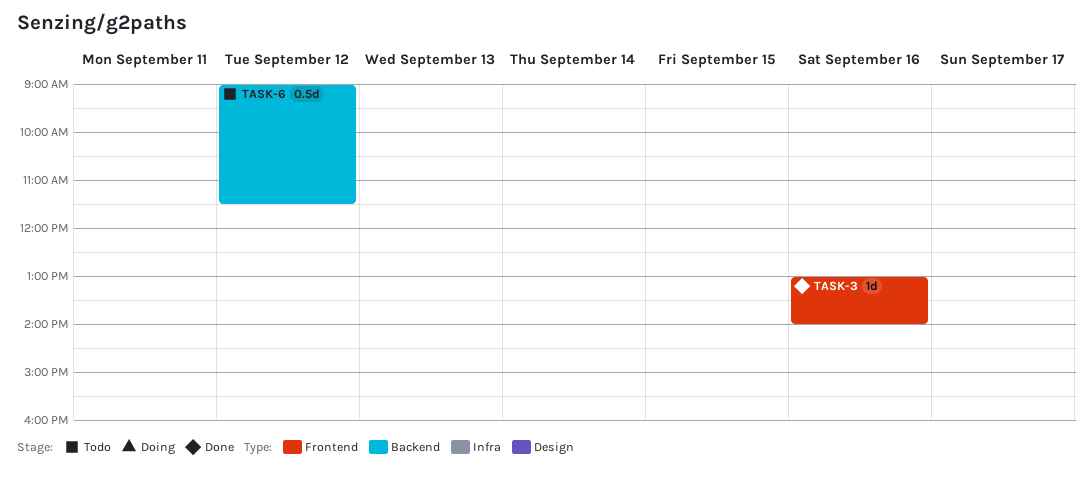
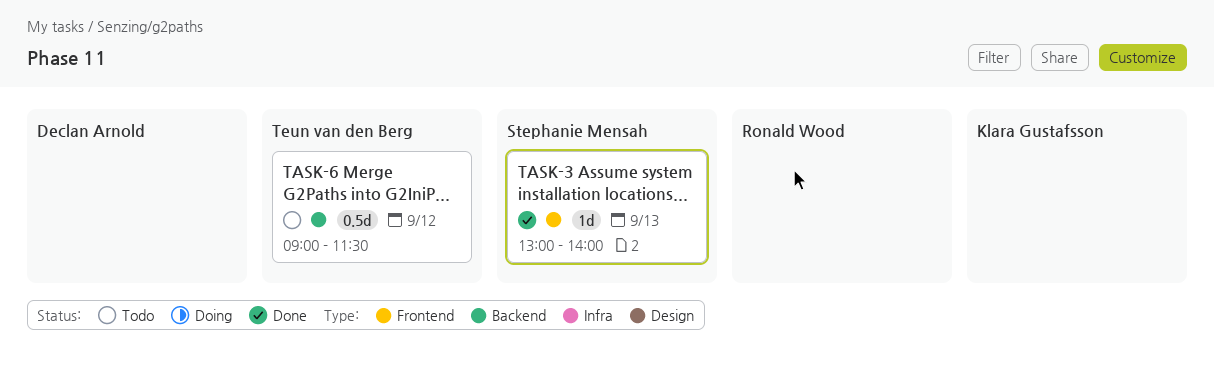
TASK-3, day: Sep 16 -> Sep 13

